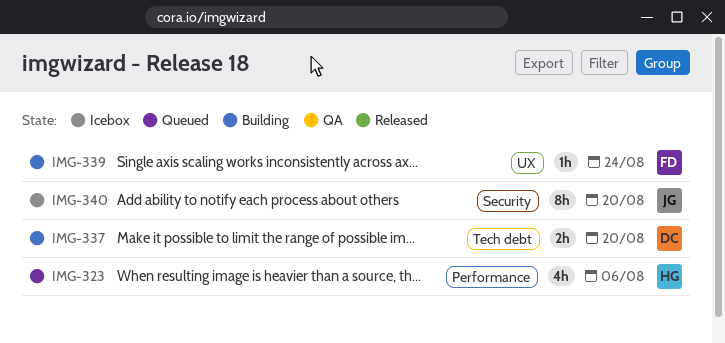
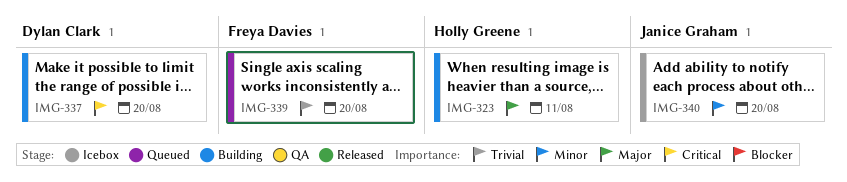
IMG-323, status: Queued -> Building
IMG-323, due: Aug 6 -> Aug 11
IMG-339, status: Building -> Queued
IMG-339, due: Aug 24 -> Aug 20

